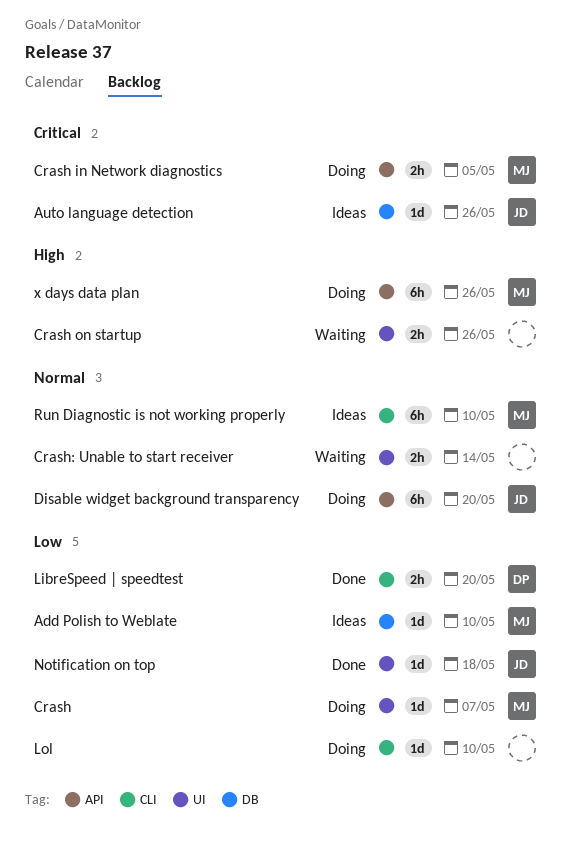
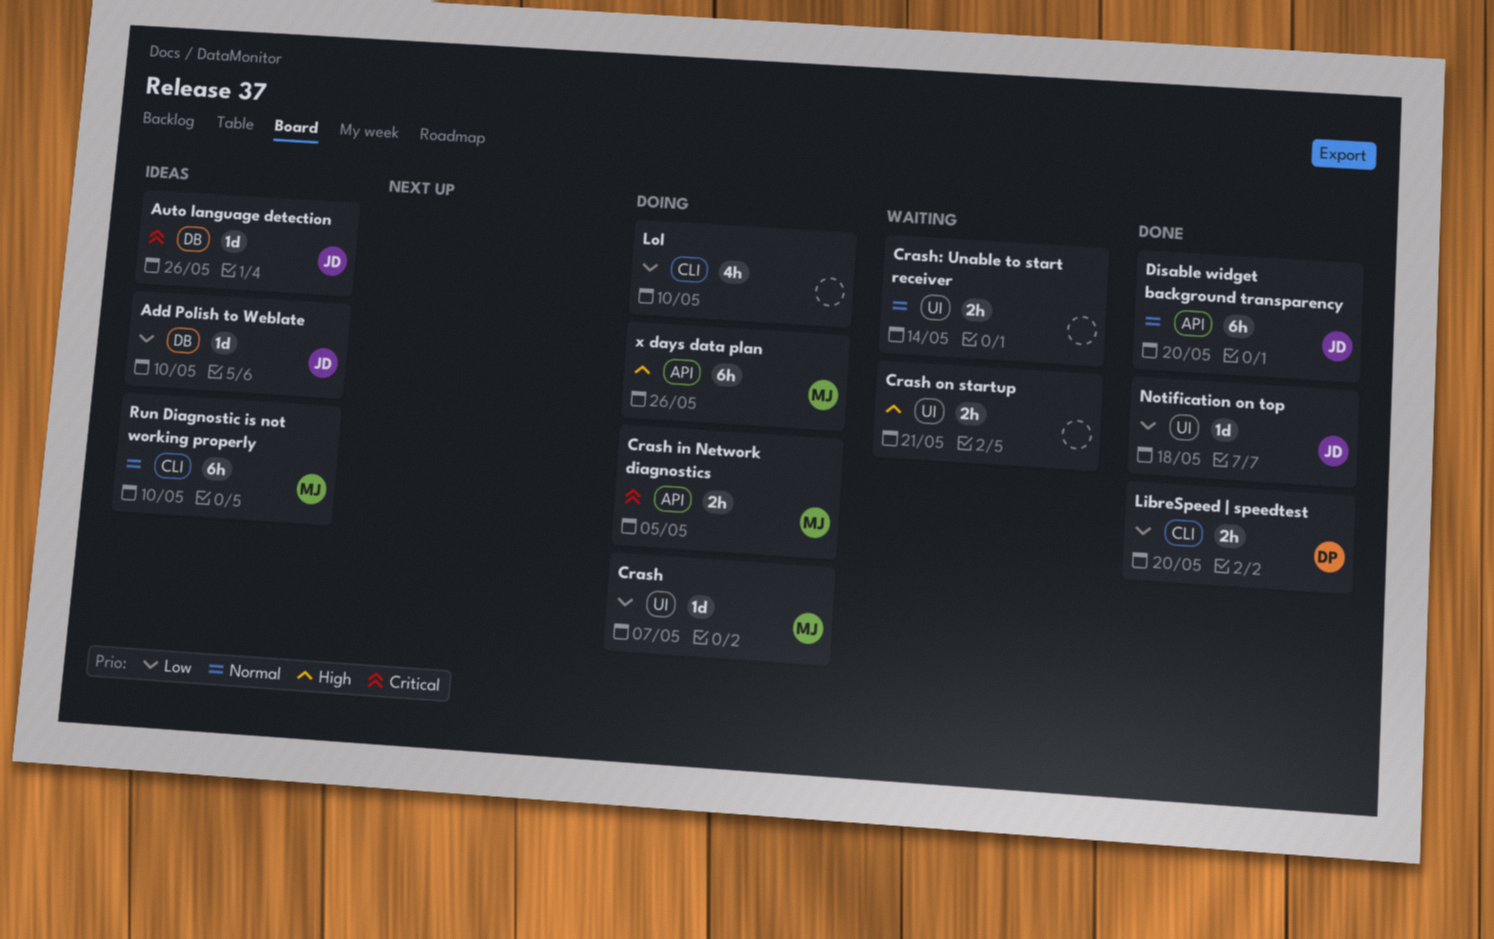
Add Polish to Weblate, owner: MJ -> JD
Crash on startup, due: May 26 -> May 21
Disable widget background transparency, status: Doing -> Done
Lol, estimate: 1d -> 4h

